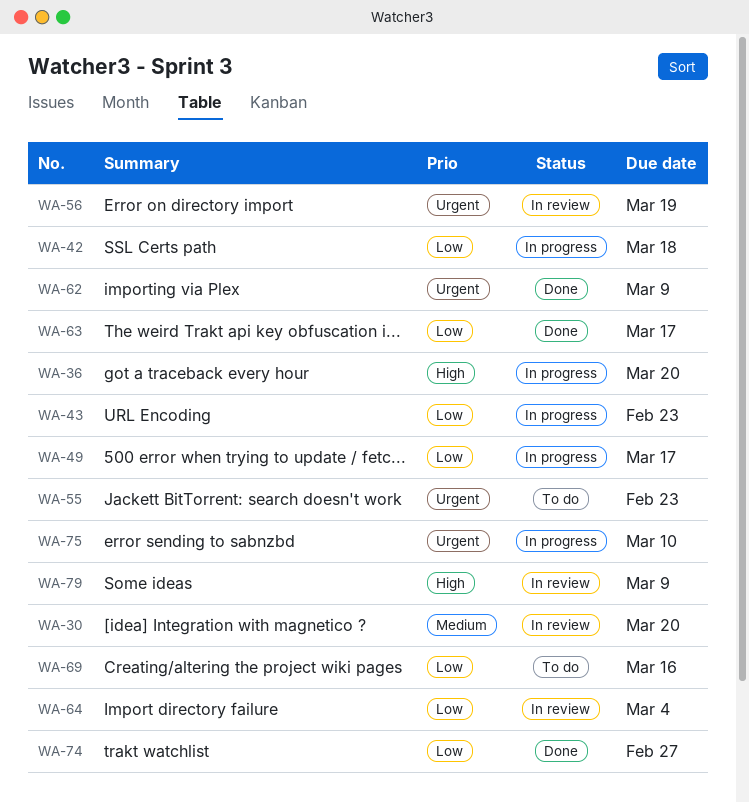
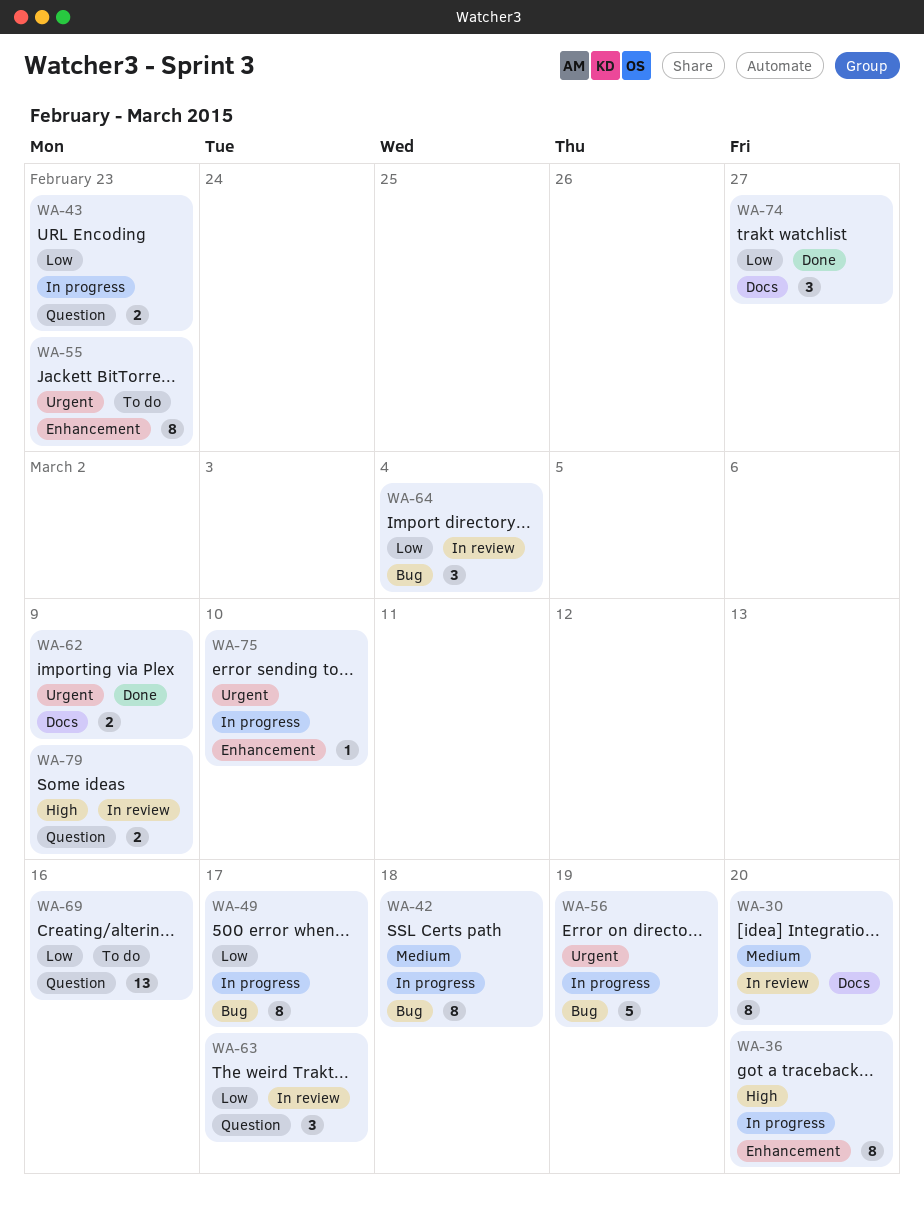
WA-42, priority: Low -> Medium
WA-56, status: In review -> In progress
WA-63, status: Done -> In review

